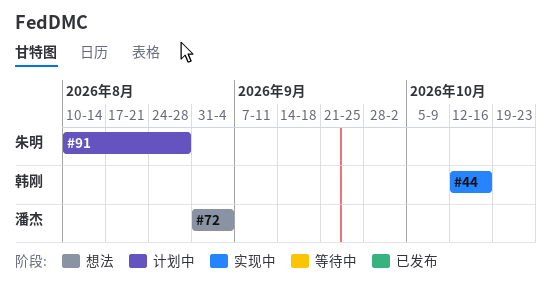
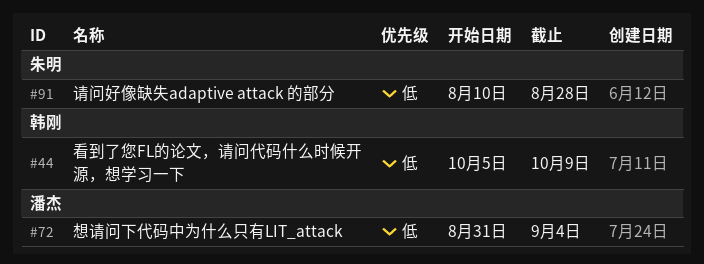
#44, start: Oct 12 -> Oct 5
#44, due: Oct 16 -> Oct 9

